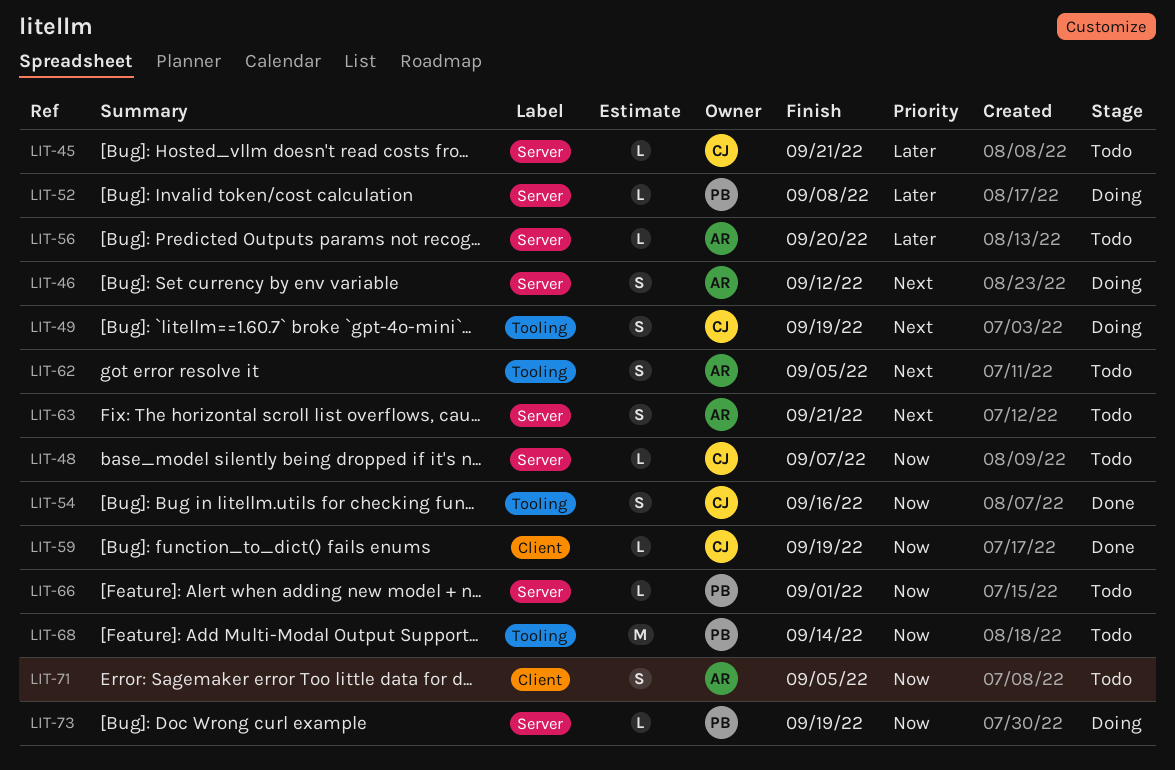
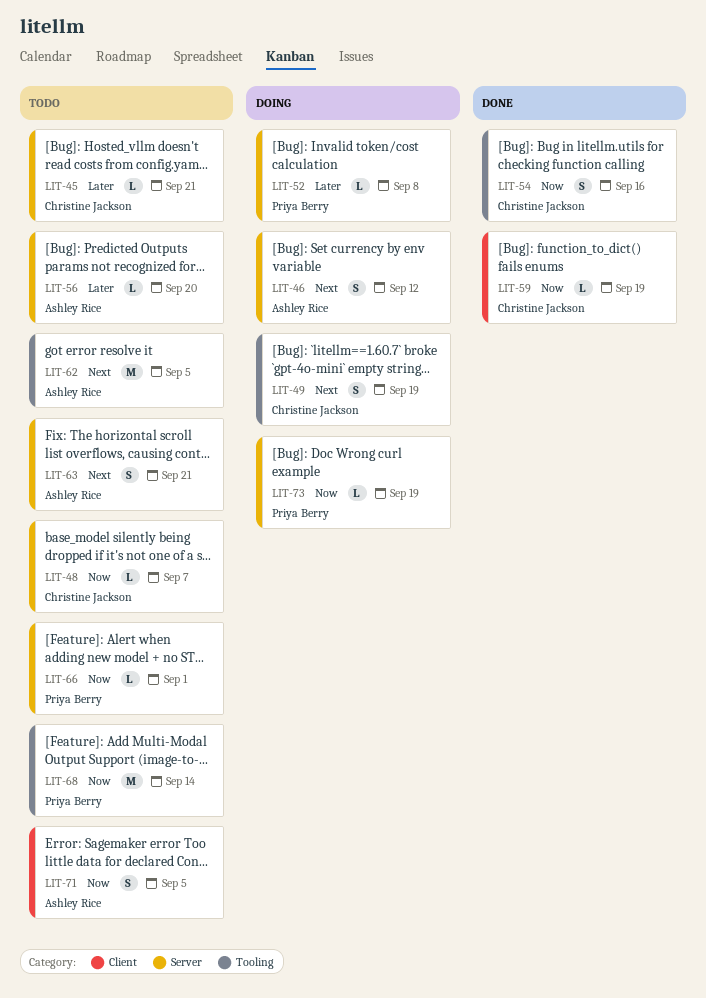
LIT-62, estimate: S -> M

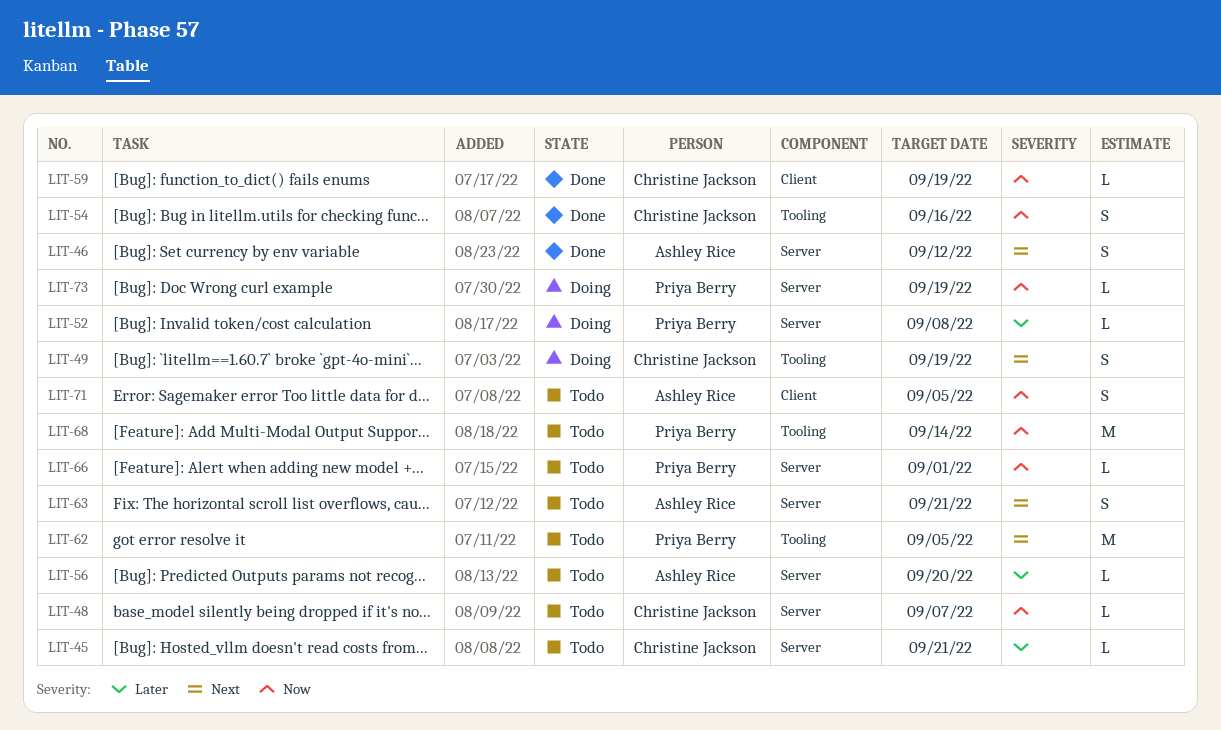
LIT-46, status: Doing -> Done
LIT-62, owner: Ashley Rice -> Priya Berry

